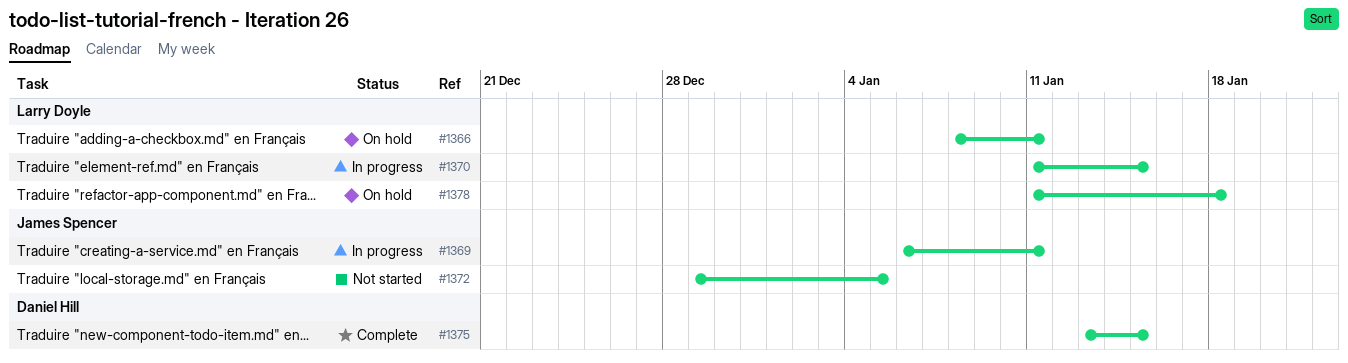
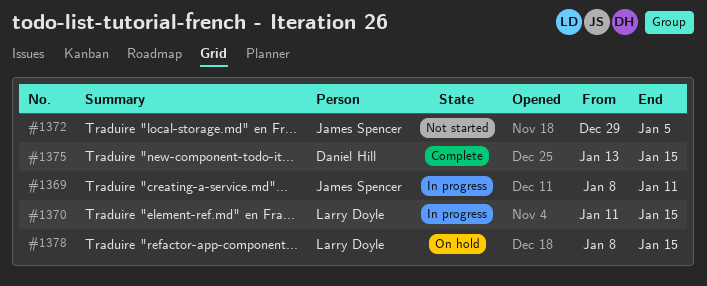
#1366: present -> none
#1369, start: Jan 6 -> Jan 8
#1378, start: Jan 11 -> Jan 8
#1378, due: Jan 18 -> Jan 15

